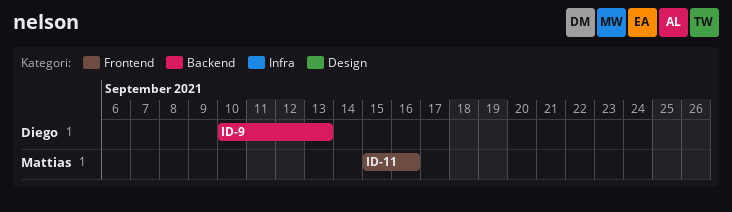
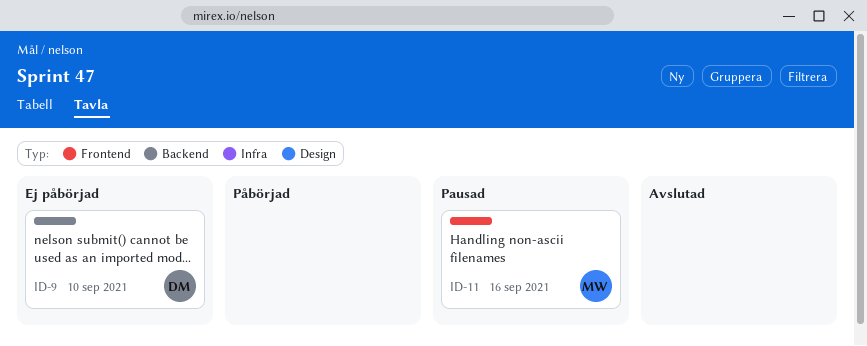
ID-9, due: Sep 13 -> Sep 10

